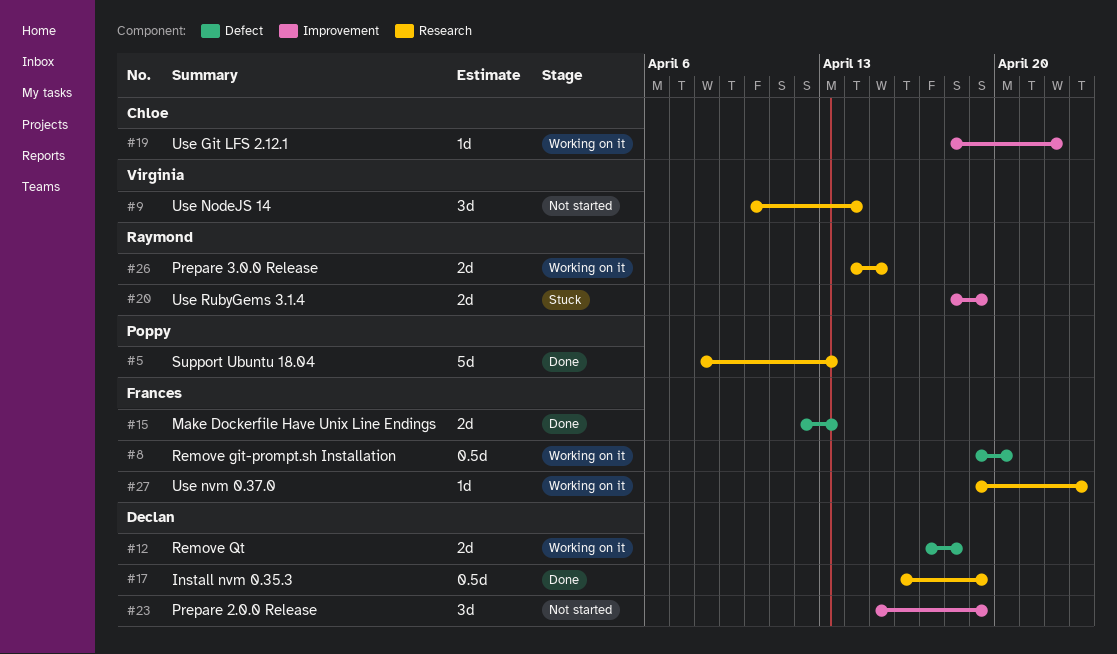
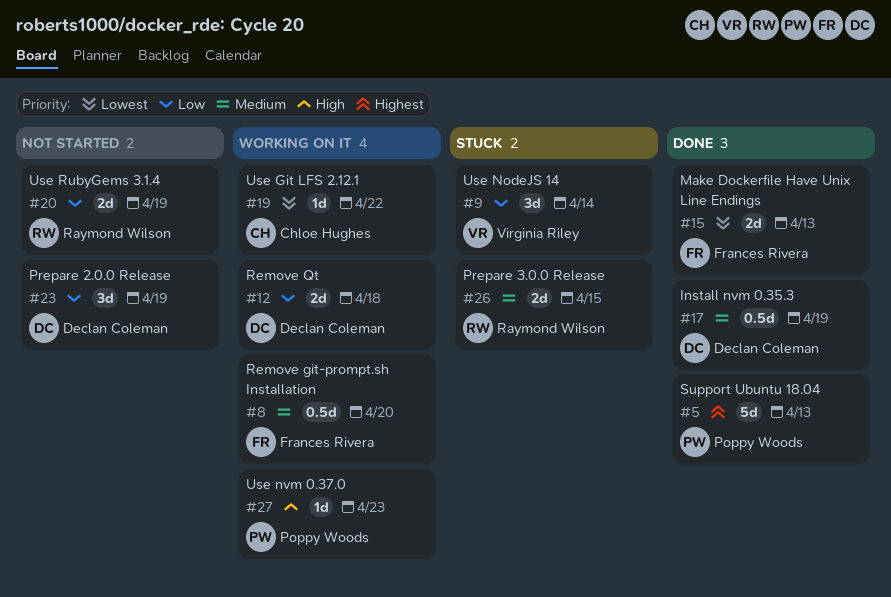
#9, status: Not started -> Stuck
#20, status: Stuck -> Not started
#26, status: Working on it -> Stuck
#27, owner: Frances Rivera -> Poppy Woods

